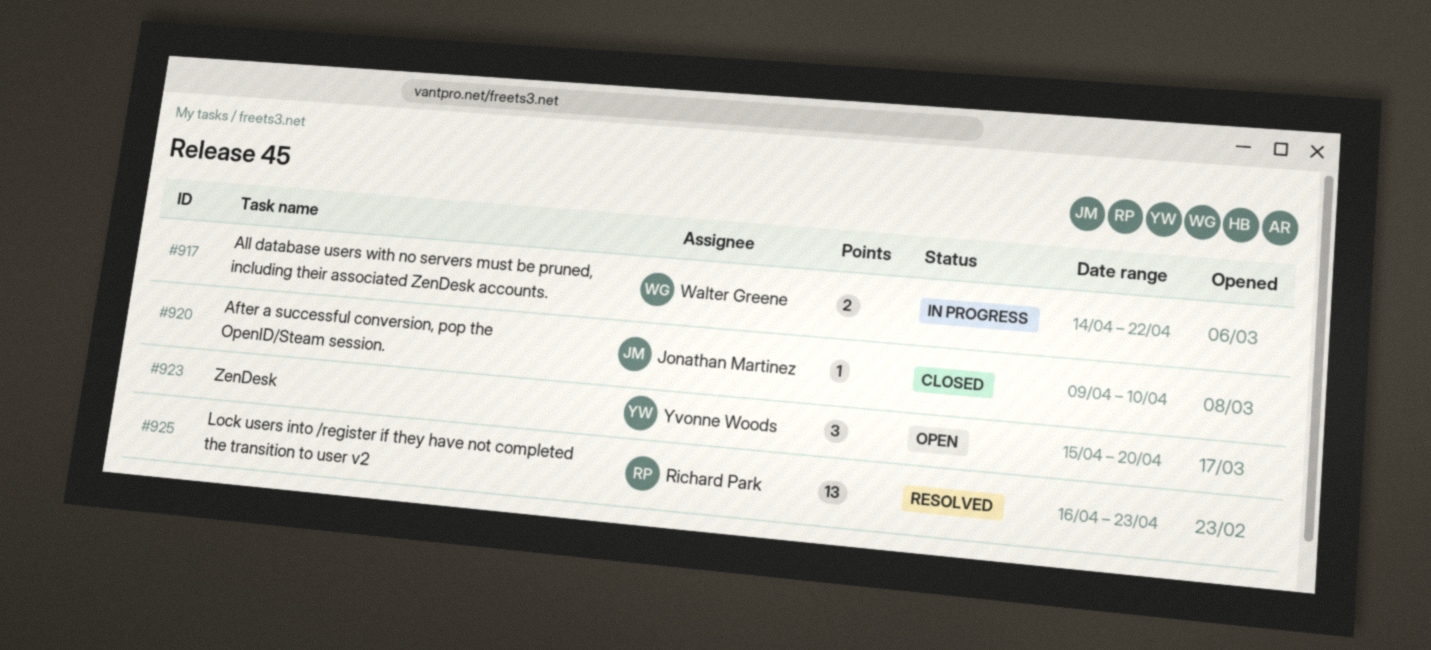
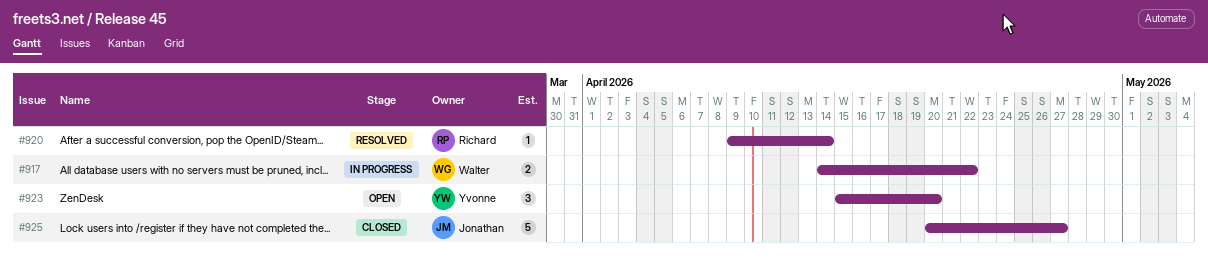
#920, status: Closed -> Resolved
#920, owner: Jonathan Martinez -> Richard Park
#920, due: Apr 10 -> Apr 14
#925, status: Resolved -> Closed
#925, owner: Richard Park -> Jonathan Martinez
#925, estimate: 13 -> 5
#925, start: Apr 16 -> Apr 20
#925, due: Apr 23 -> Apr 27

